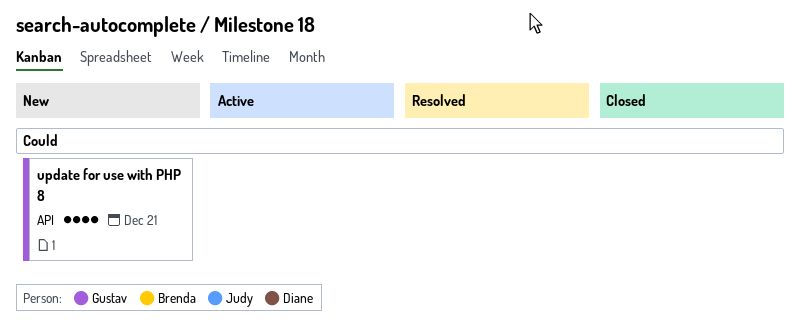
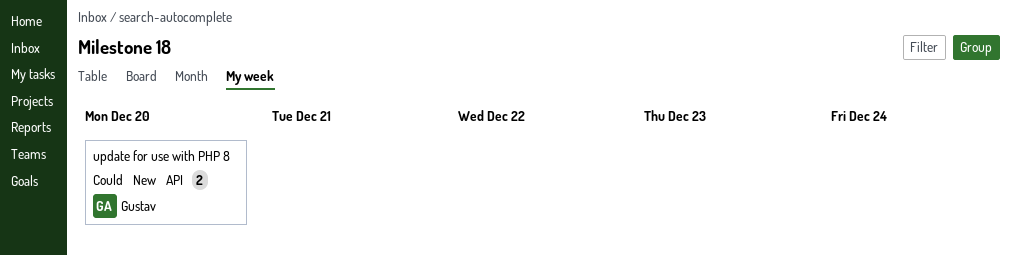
update for use with PHP 8, estimate: 4 -> 2
update for use with PHP 8, due: Dec 21 -> Dec 20

